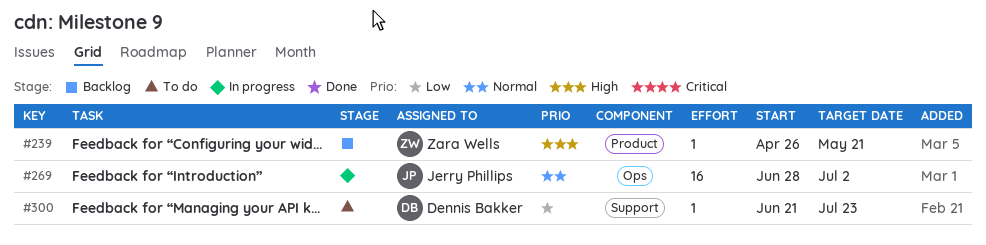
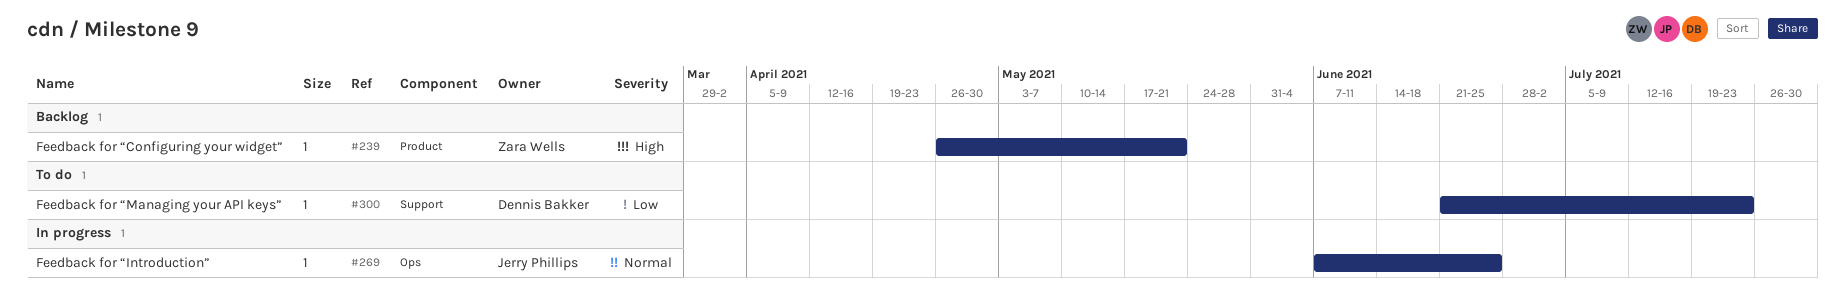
#269, estimate: 16 -> 1
#269, start: Jun 28 -> Jun 7
#269, due: Jul 2 -> Jun 25

